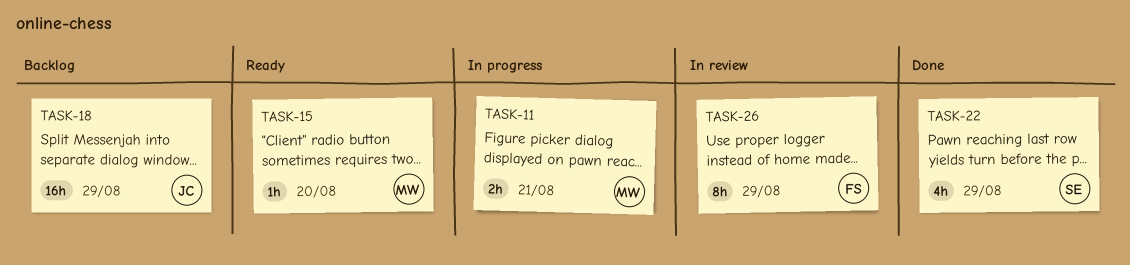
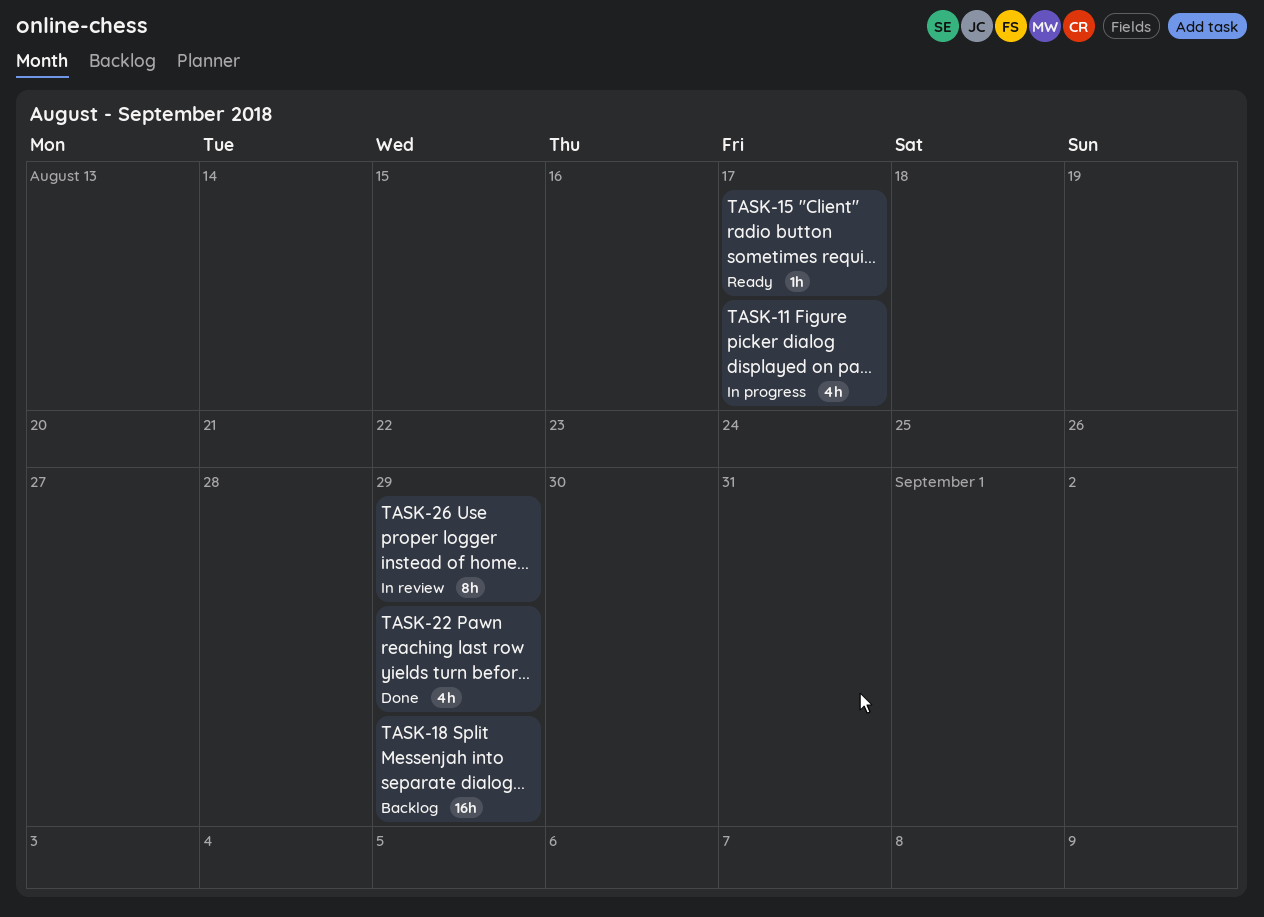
TASK-11, estimate: 2h -> 4h
TASK-11, due: Aug 21 -> Aug 17
TASK-15, due: Aug 20 -> Aug 17

